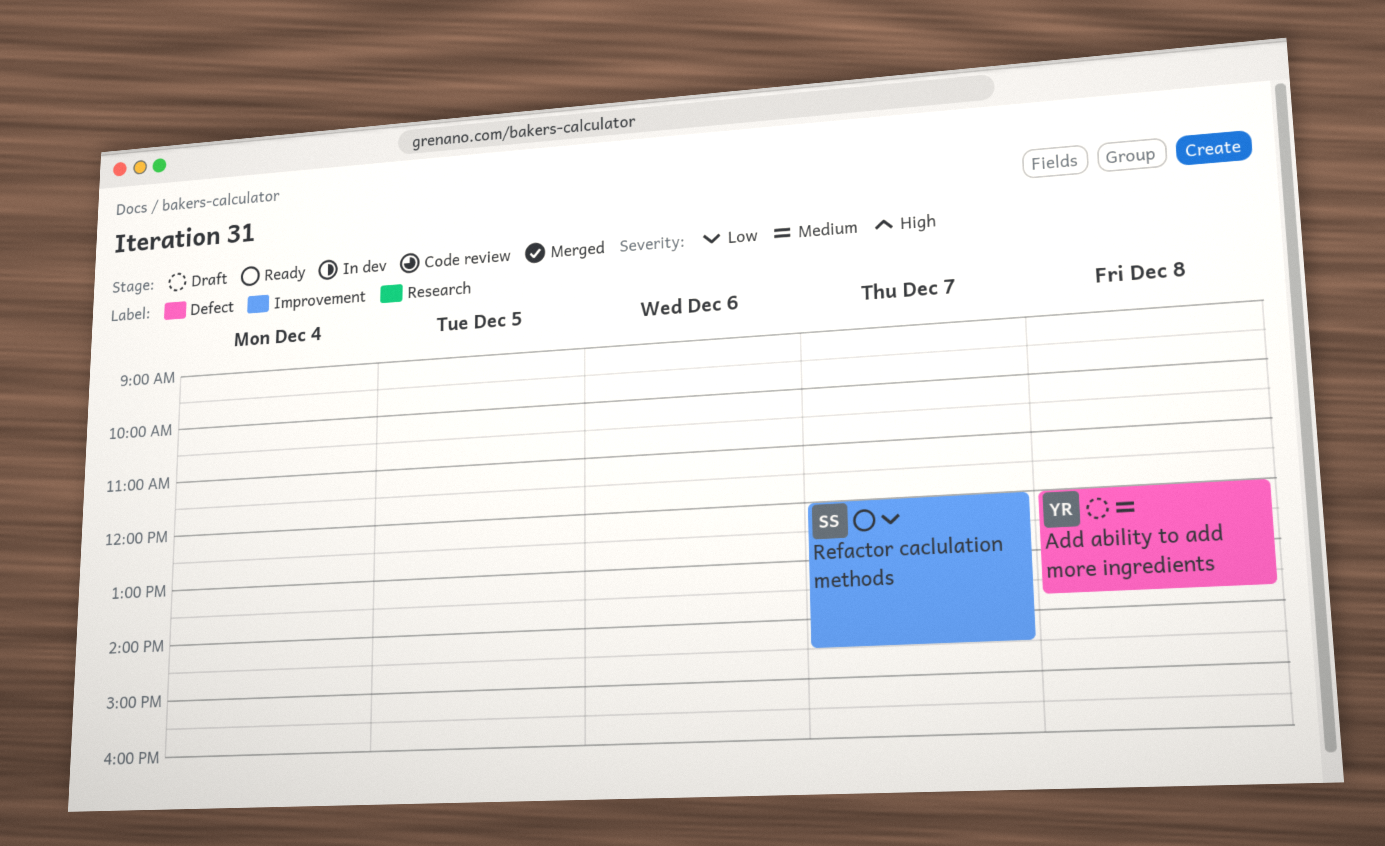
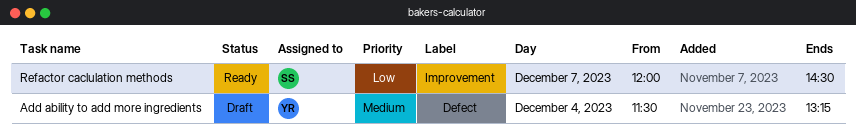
Add ability to add more ingredients, day: Dec 8 -> Dec 4
Add ability to add more ingredients, begins: 12:00 -> 11:30
Add ability to add more ingredients, ends: 13:45 -> 13:15

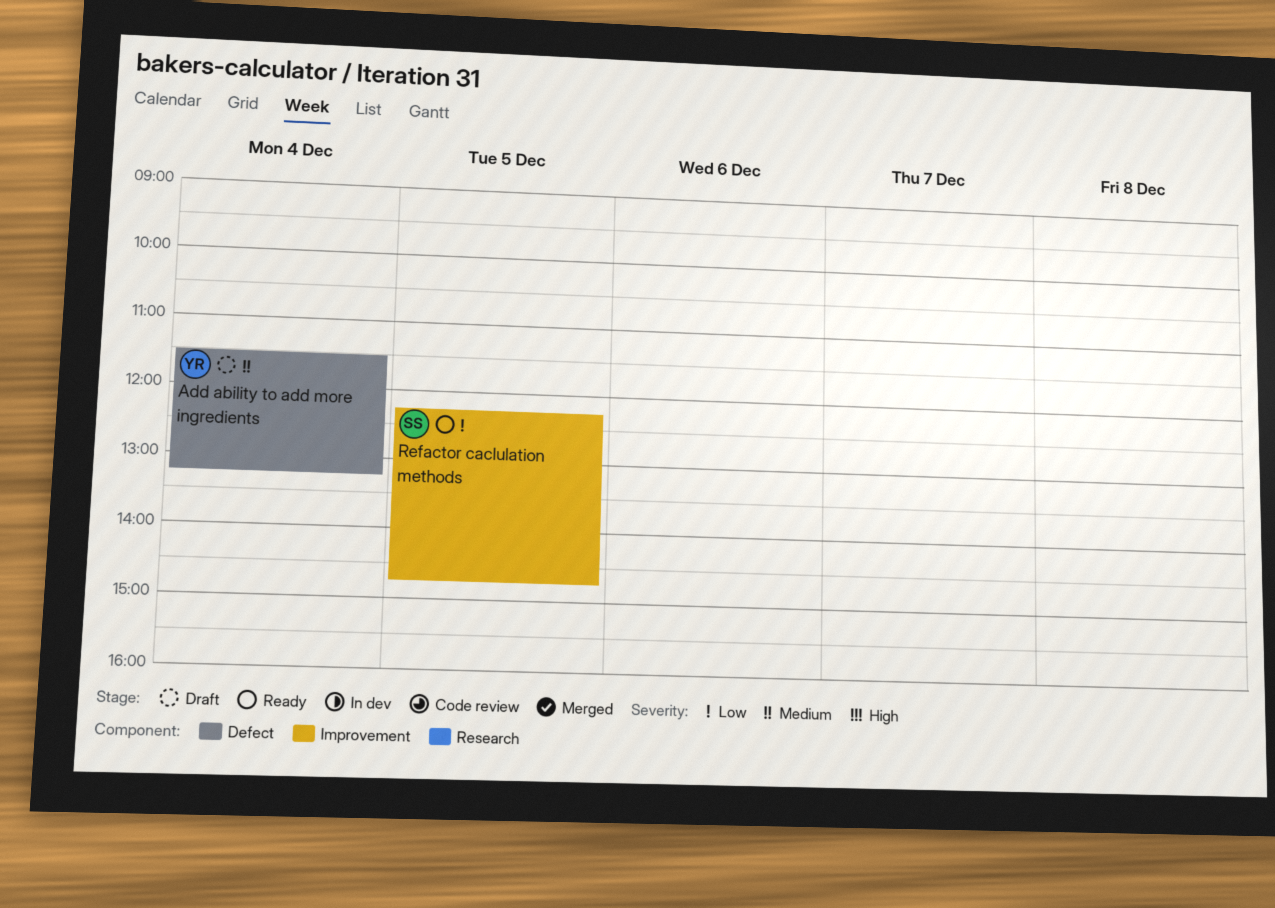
Refactor caclulation methods, day: Dec 7 -> Dec 5
Refactor caclulation methods, begins: 12:00 -> 12:15
Refactor caclulation methods, ends: 14:30 -> 14:45

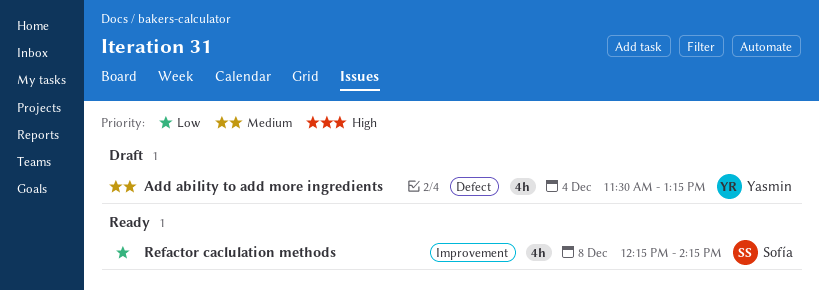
Refactor caclulation methods, day: Dec 5 -> Dec 8
Refactor caclulation methods, ends: 14:45 -> 14:15

